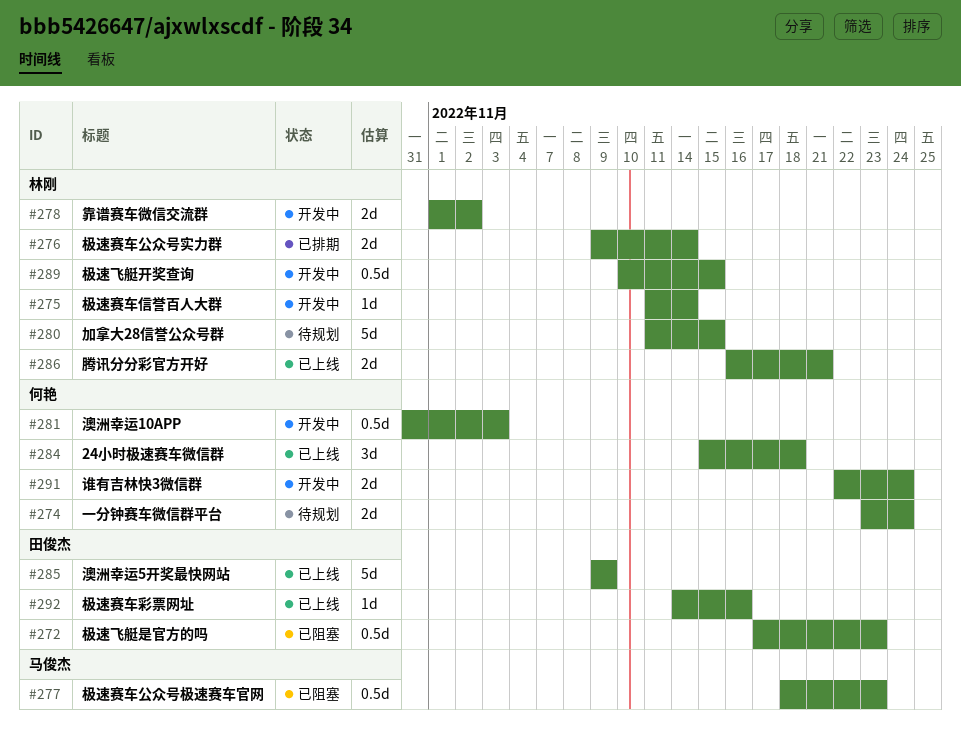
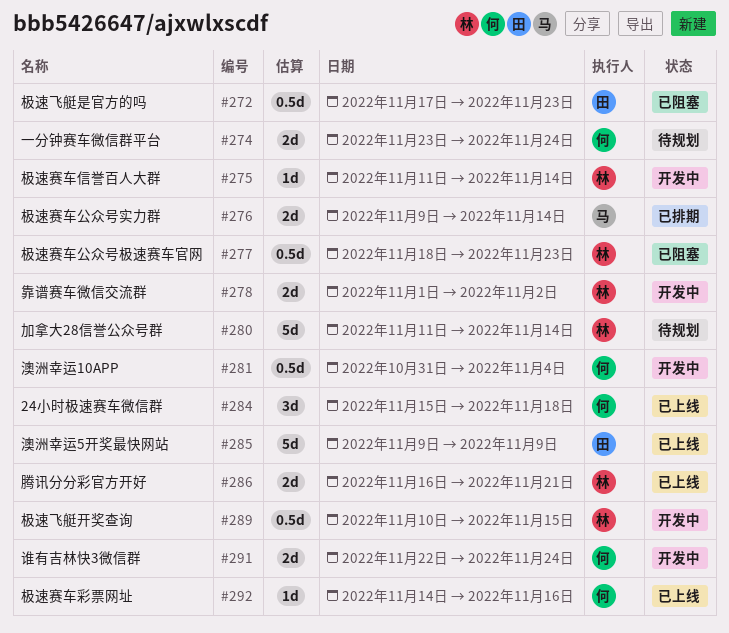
#276, owner: 林刚 -> 马俊杰
#277, owner: 马俊杰 -> 林刚
#280, due: Nov 15 -> Nov 14
#281, due: Nov 3 -> Nov 4
#292, owner: 田俊杰 -> 何艳

